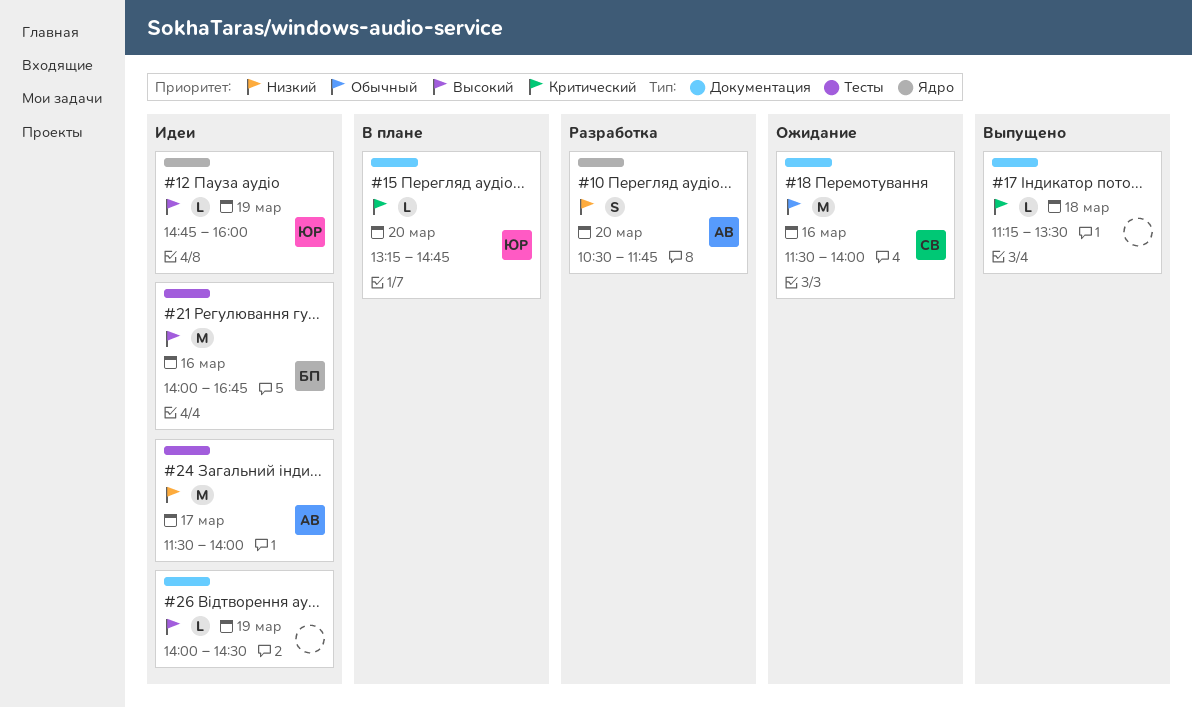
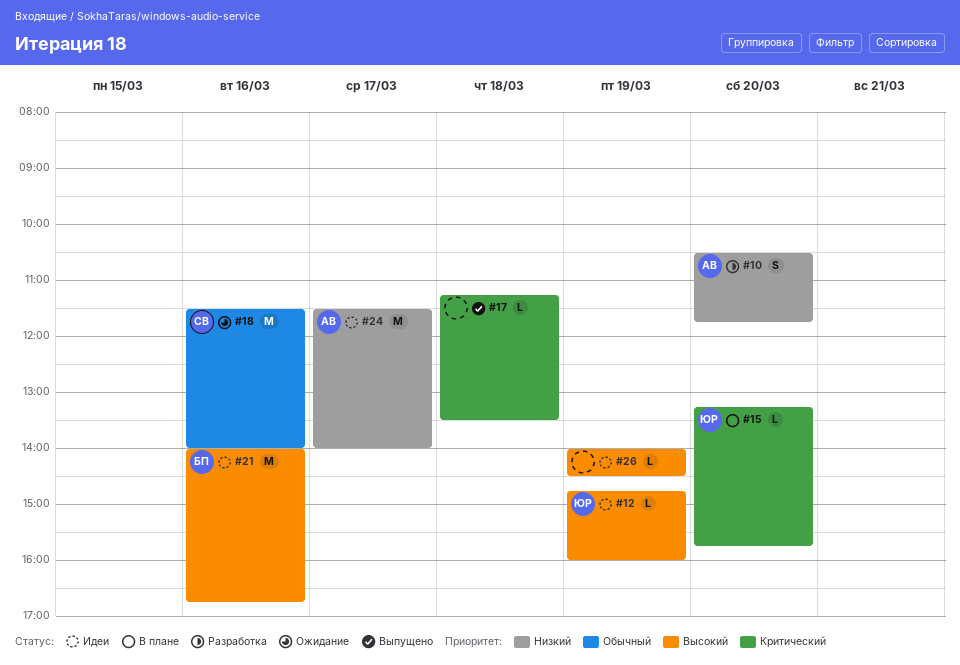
#15, ends: 14:45 -> 15:45

